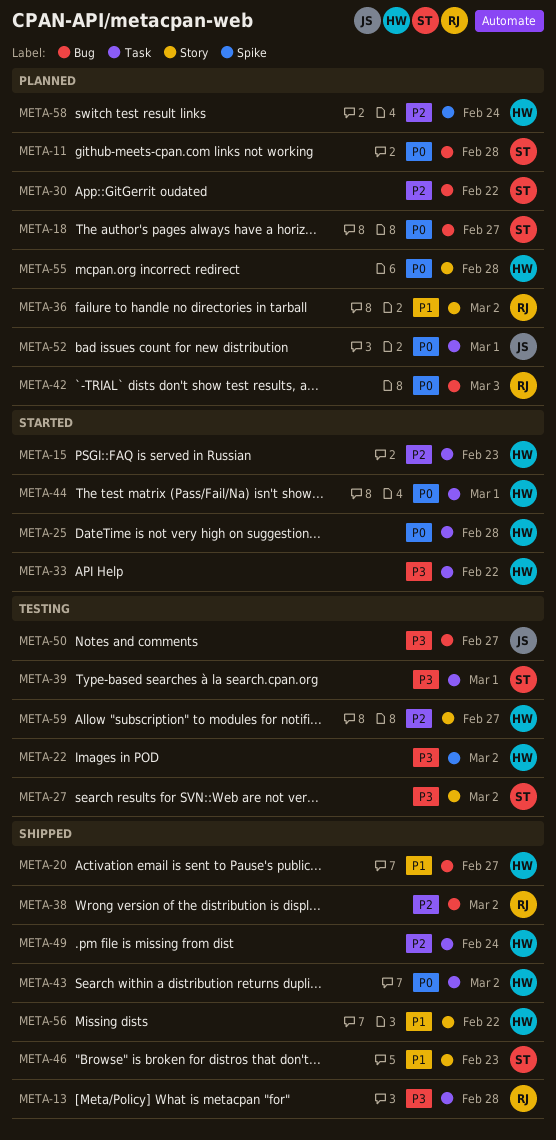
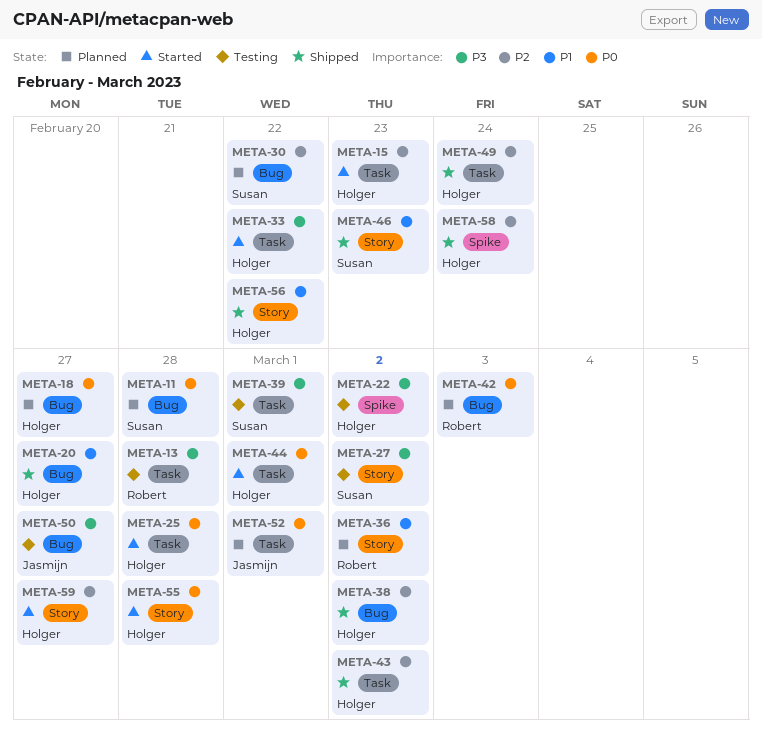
META-13, status: Shipped -> Testing
META-18, owner: Susan -> Holger
META-38, owner: Robert -> Holger
META-43, priority: P0 -> P2
META-55, status: Planned -> Started
META-58, status: Planned -> Shipped
META-59, status: Testing -> Started

